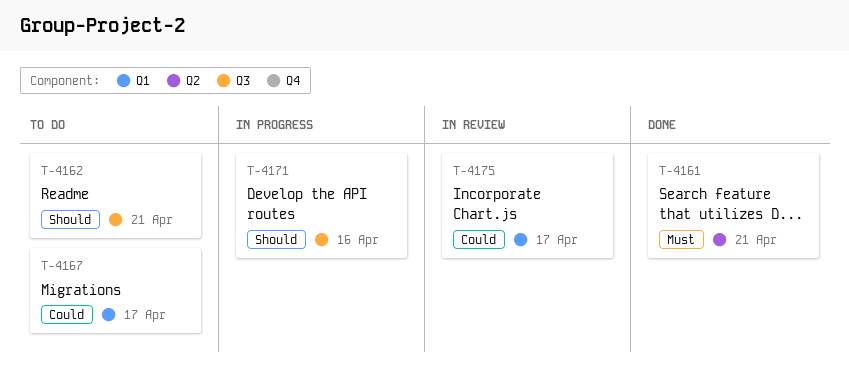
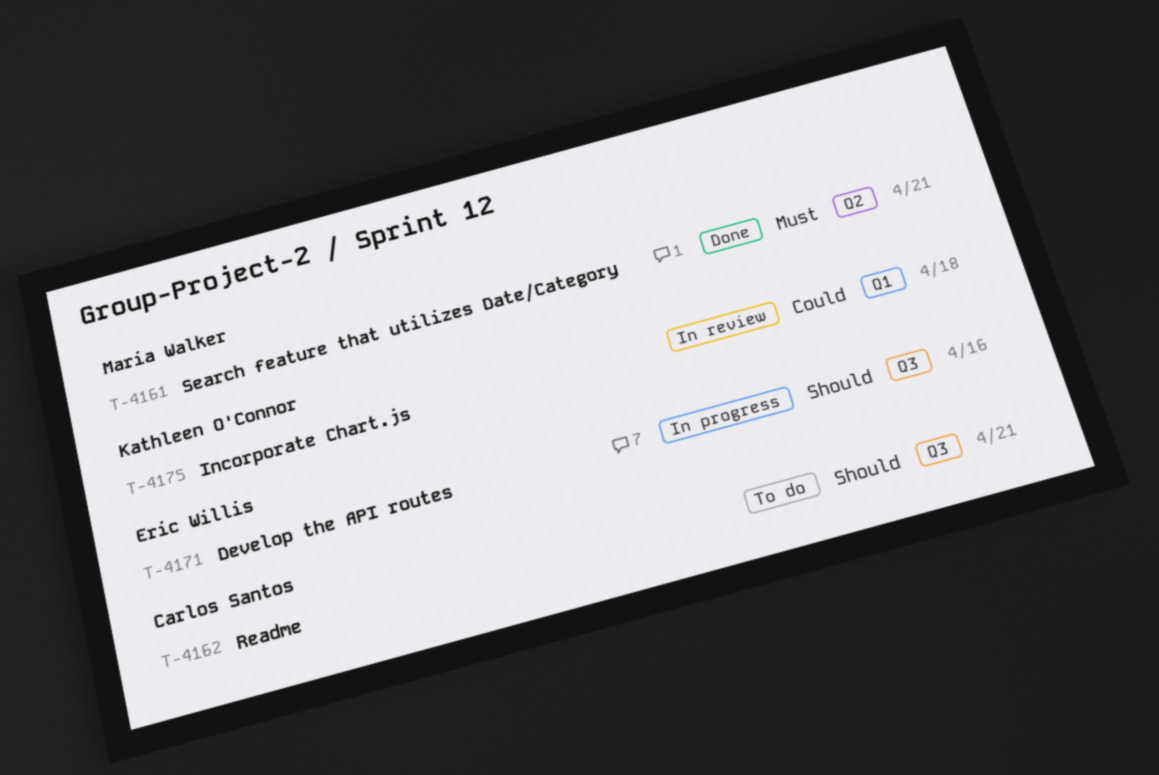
T-4167: present -> none
T-4175, due: Apr 17 -> Apr 18

